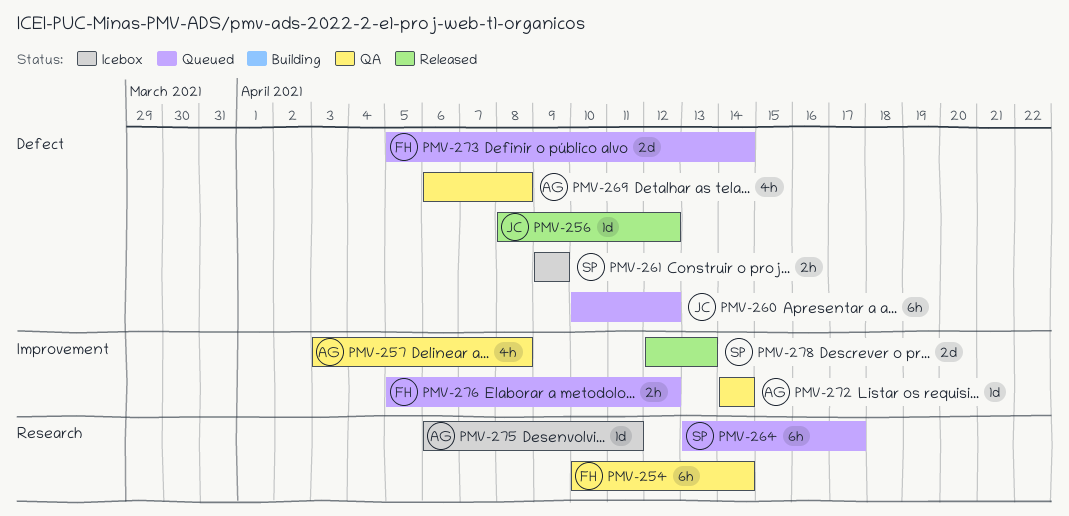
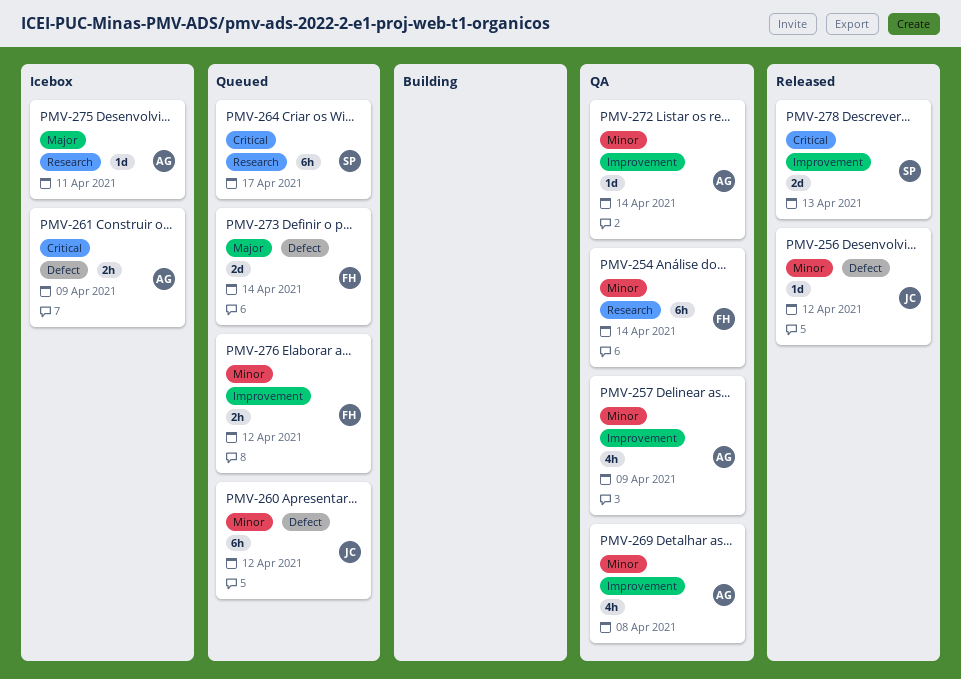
PMV-257, due: Apr 8 -> Apr 9
PMV-261, owner: SP -> AG
PMV-269, label: Defect -> Improvement

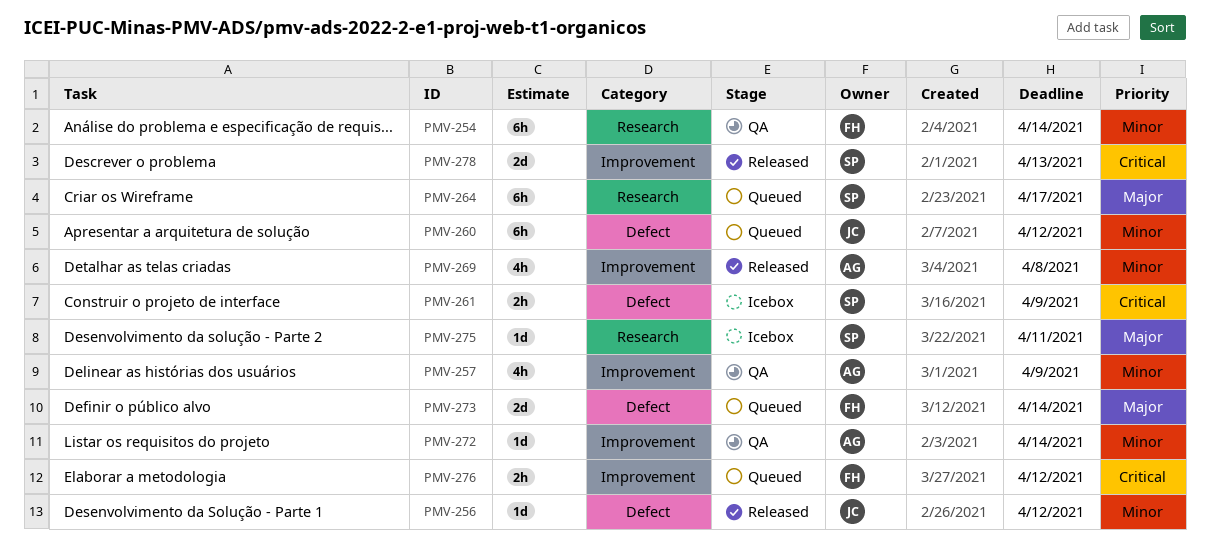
PMV-261, owner: AG -> SP
PMV-264, priority: Critical -> Major
PMV-269, status: QA -> Released
PMV-275, owner: AG -> SP
PMV-276, priority: Minor -> Critical

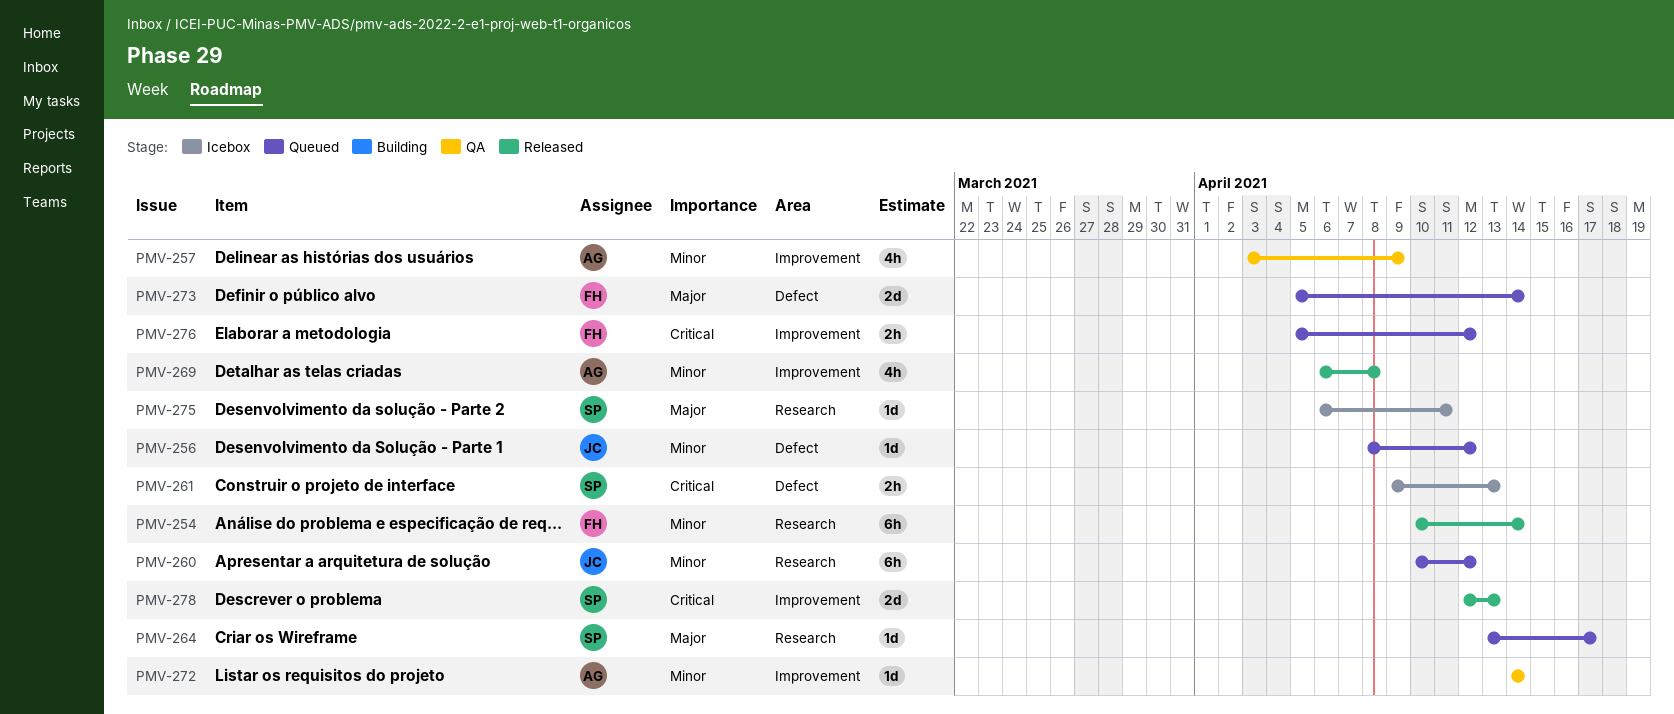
PMV-254, status: QA -> Released
PMV-256, status: Released -> Queued
PMV-260, label: Defect -> Research
PMV-261, due: Apr 9 -> Apr 13
PMV-264, estimate: 6h -> 1d

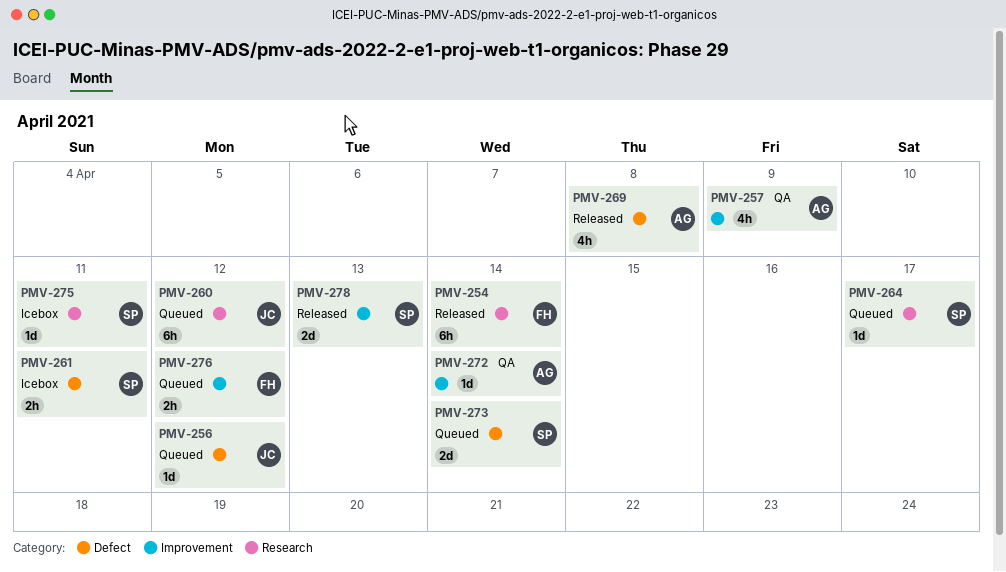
PMV-261, due: Apr 13 -> Apr 11
PMV-269, label: Improvement -> Defect
PMV-273, owner: FH -> SP

